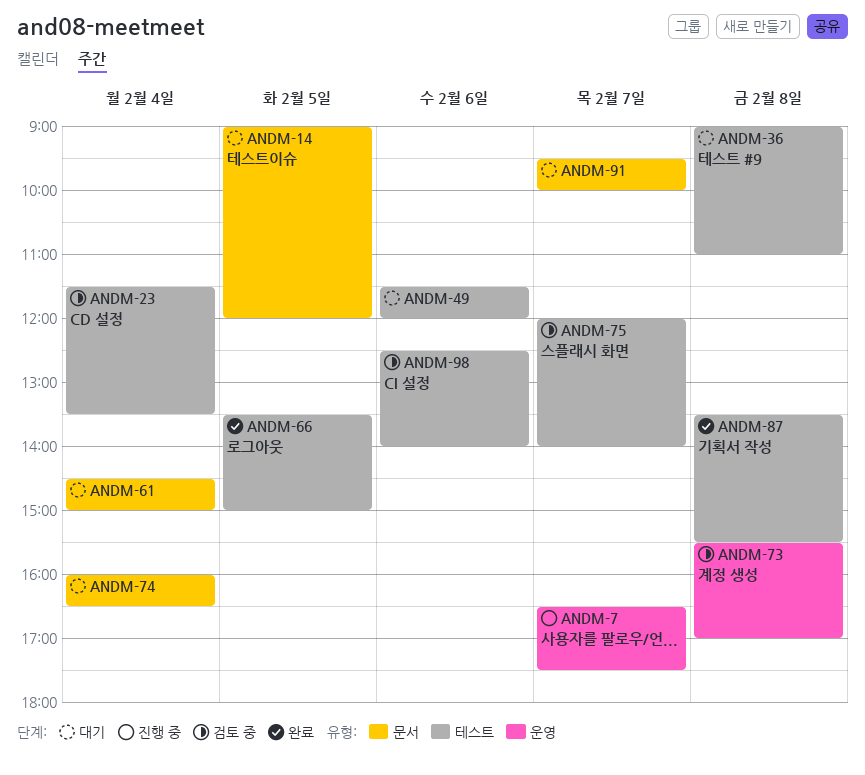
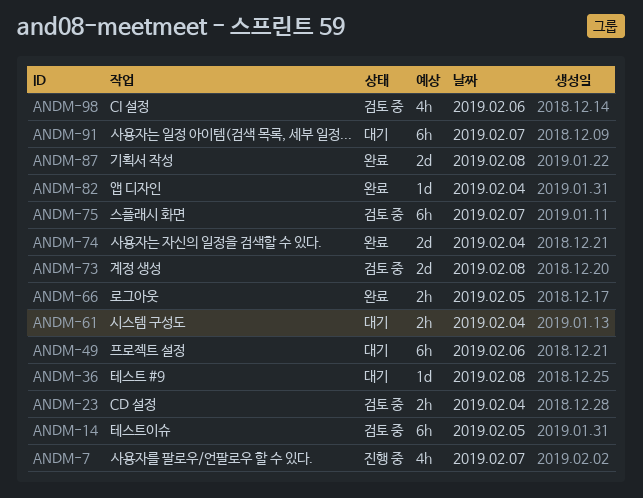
ANDM-14, status: 대기 -> 검토 중
ANDM-74, status: 대기 -> 완료
ANDM-82: none -> present

